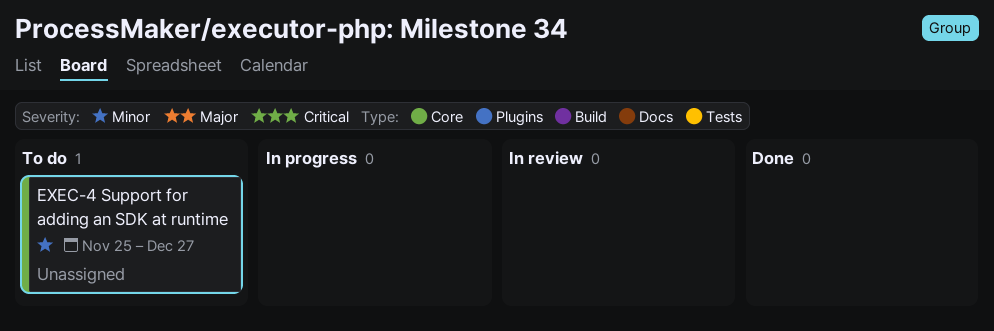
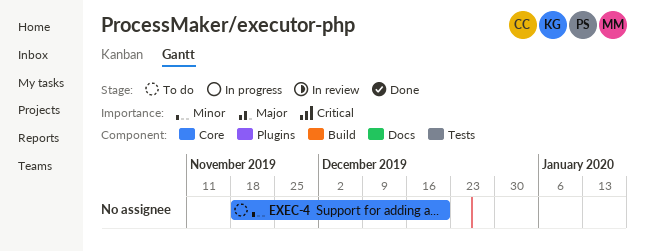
EXEC-4, start: Nov 25 -> Nov 18
EXEC-4, due: Dec 27 -> Dec 20

